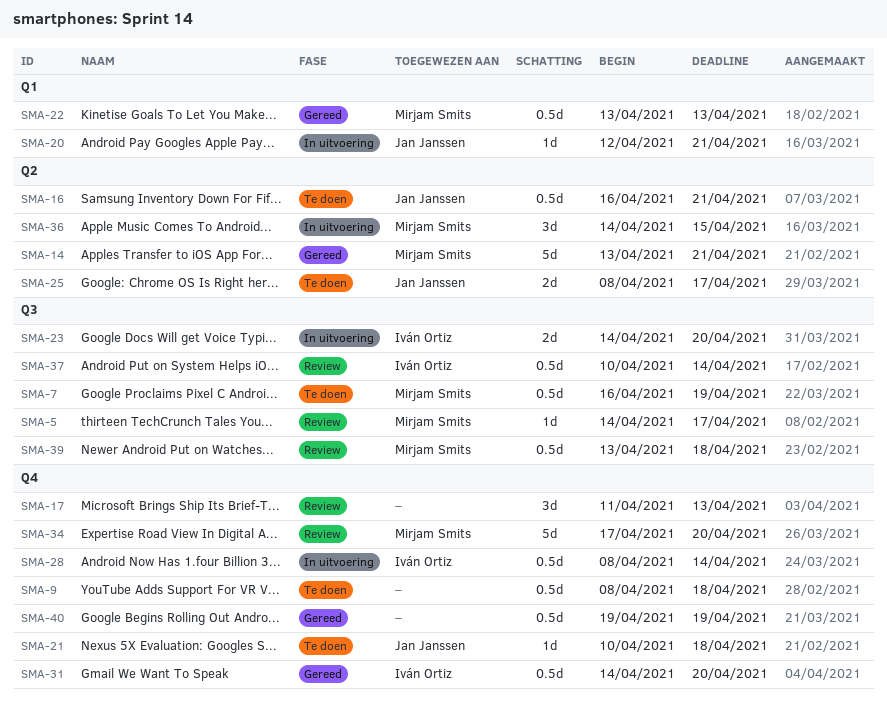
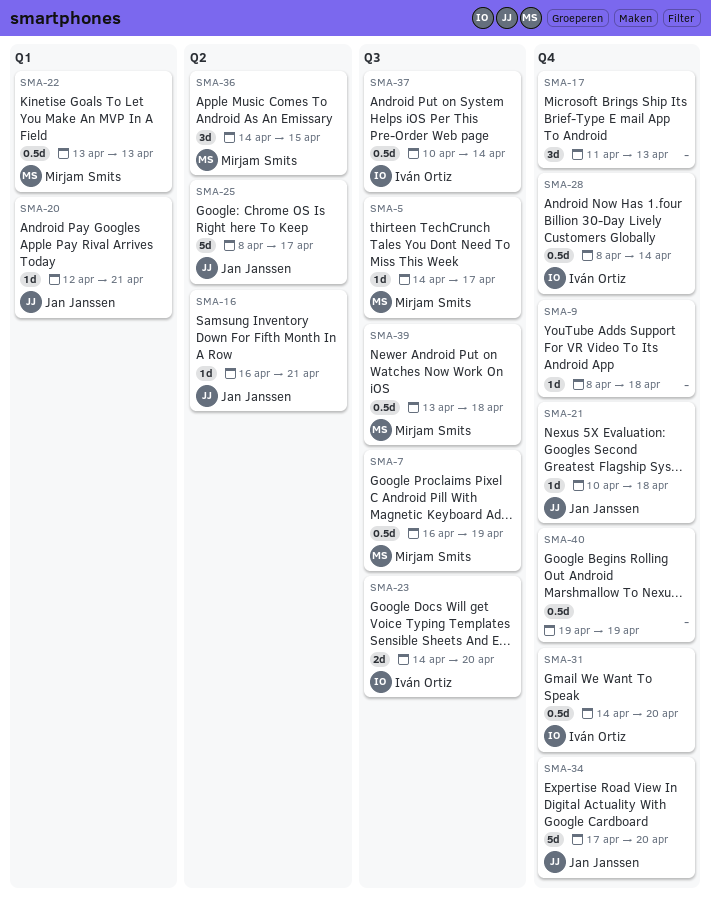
SMA-9, estimate: 0.5d -> 1d
SMA-14: present -> none
SMA-16, estimate: 0.5d -> 1d
SMA-25, estimate: 2d -> 5d
SMA-34, owner: Mirjam Smits -> Jan Janssen

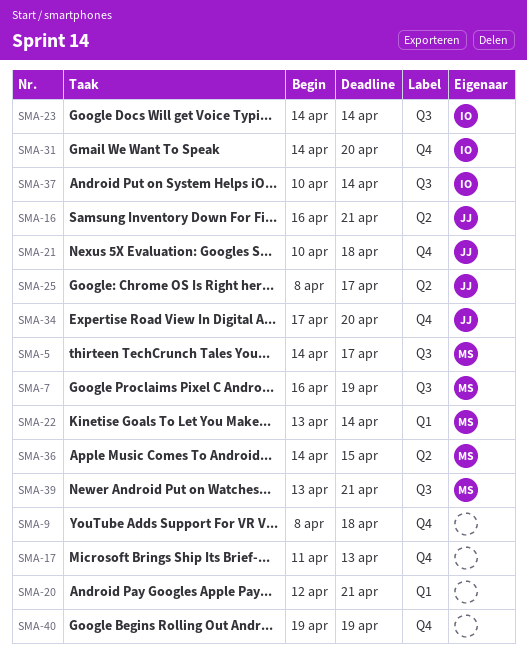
SMA-20, owner: Jan Janssen -> none
SMA-22, due: Apr 13 -> Apr 14
SMA-23, due: Apr 20 -> Apr 14
SMA-28: present -> none
SMA-39, due: Apr 18 -> Apr 21

